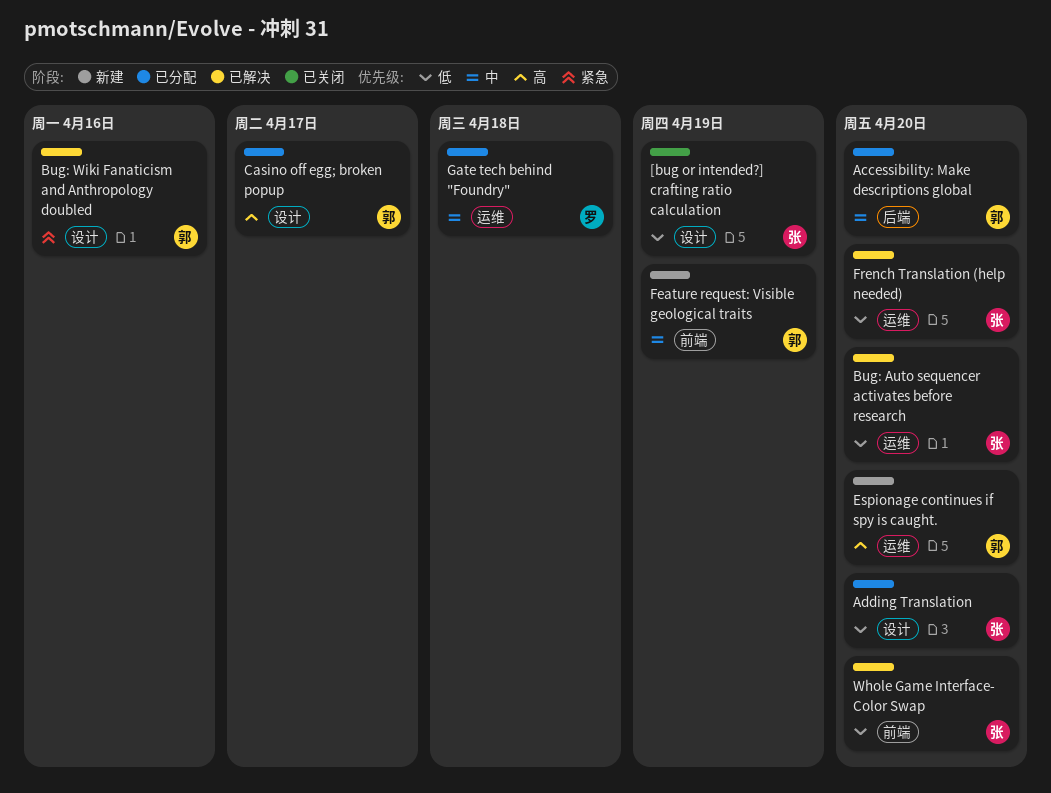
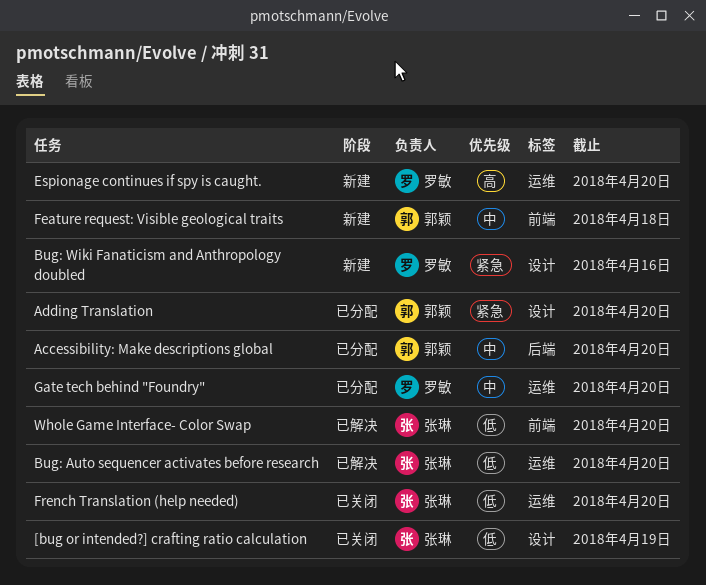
Adding Translation, owner: 张琳 -> 郭颖
Adding Translation, priority: 低 -> 紧急
Bug: Wiki Fanaticism and Anthropology doubled, status: 已解决 -> 新建
Bug: Wiki Fanaticism and Anthropology doubled, owner: 郭颖 -> 罗敏
Casino off egg; broken popup: present -> none
Espionage continues if spy is caught., owner: 郭颖 -> 罗敏
Feature request: Visible geological traits, due: Apr 19 -> Apr 18
French Translation (help needed), status: 已解决 -> 已关闭
Gate tech behind "Foundry", due: Apr 18 -> Apr 20

